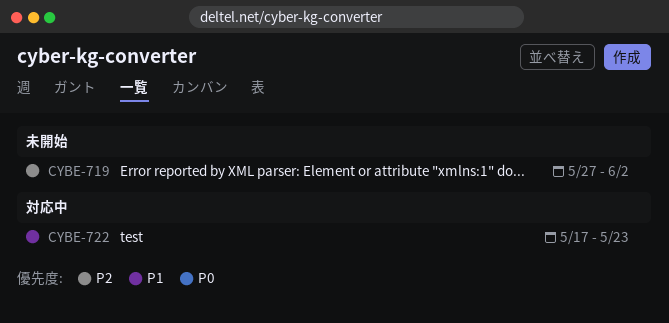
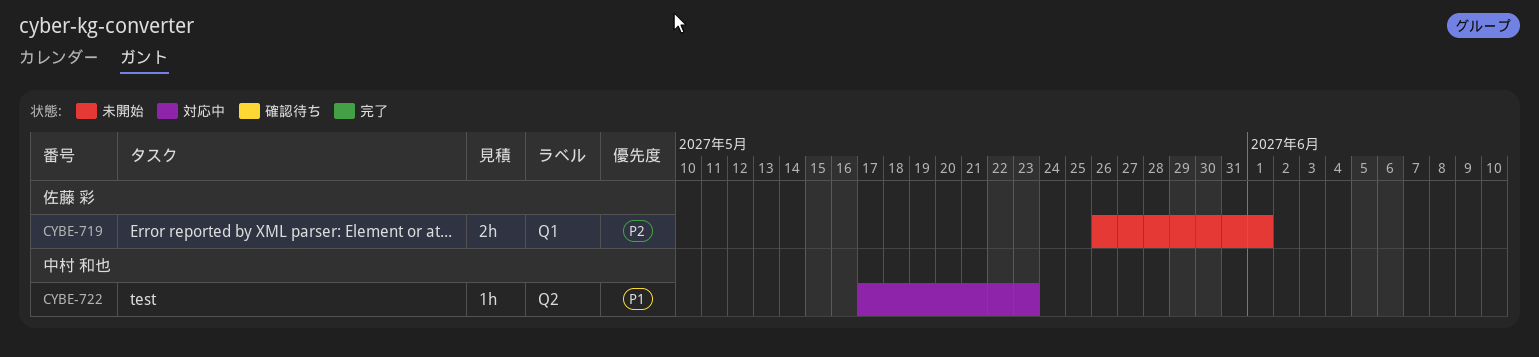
CYBE-719, start: May 27 -> May 26
CYBE-719, due: Jun 2 -> Jun 1

